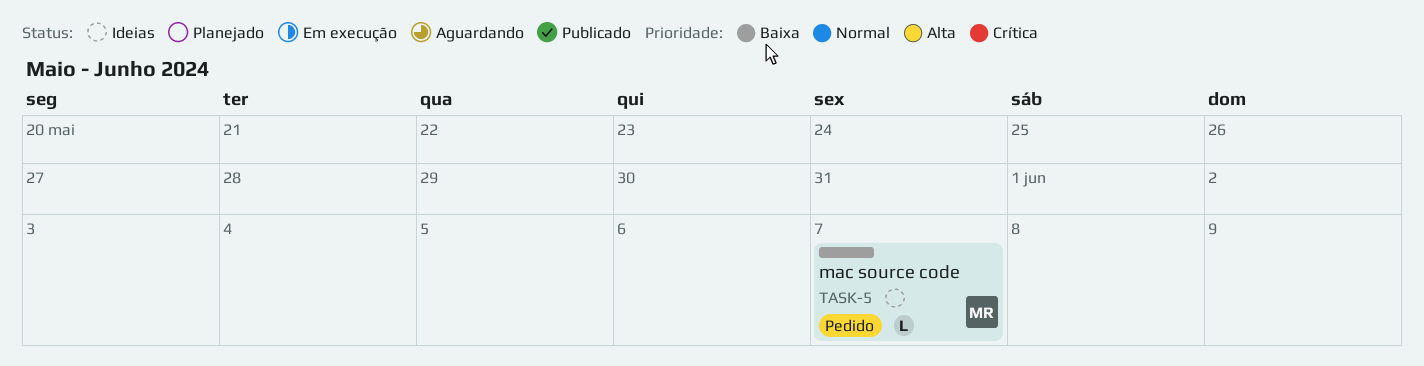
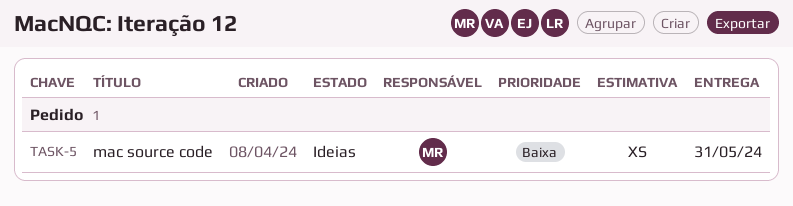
TASK-5, estimate: L -> XS
TASK-5, due: Jun 7 -> May 31

